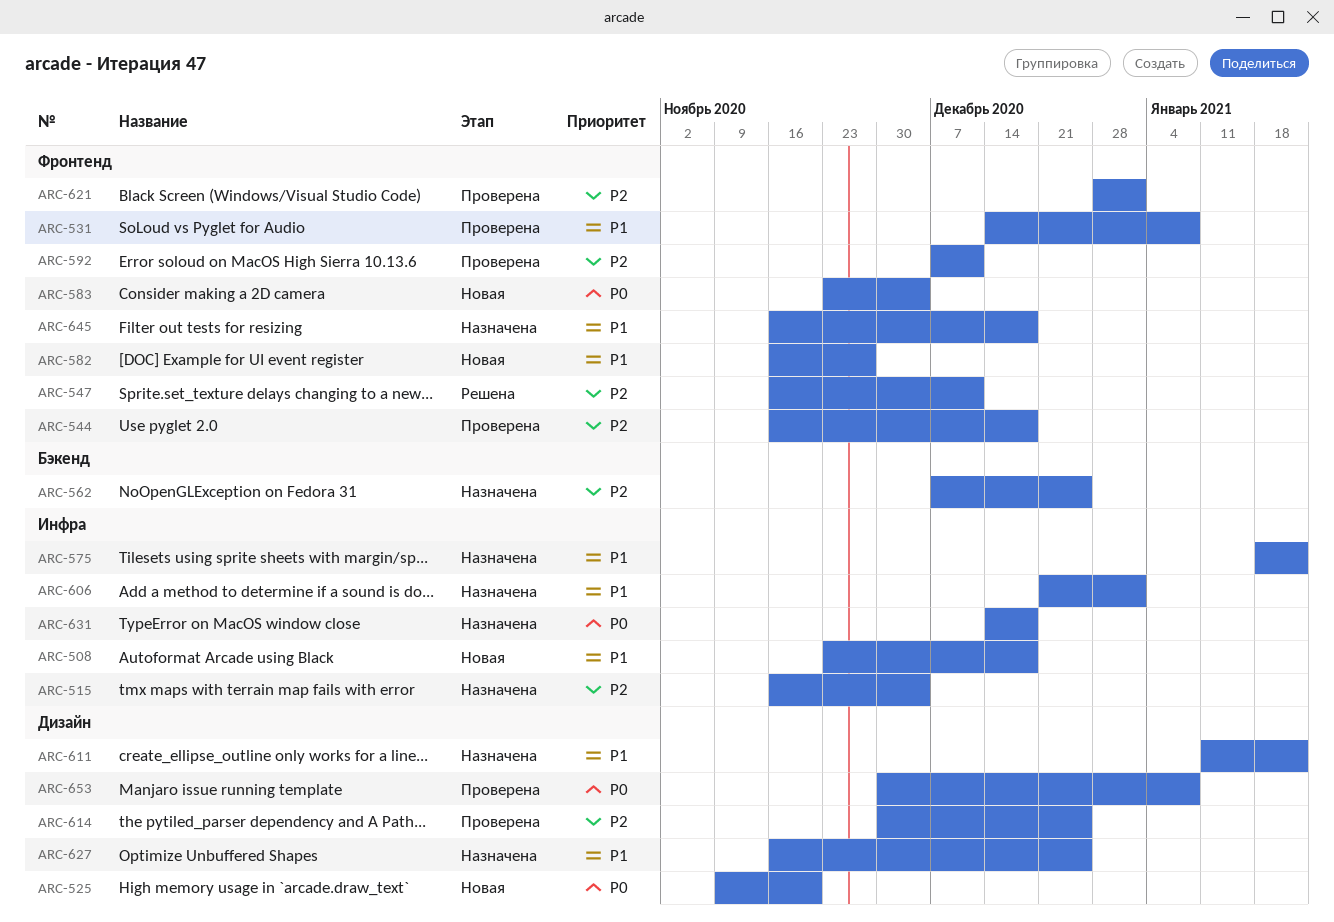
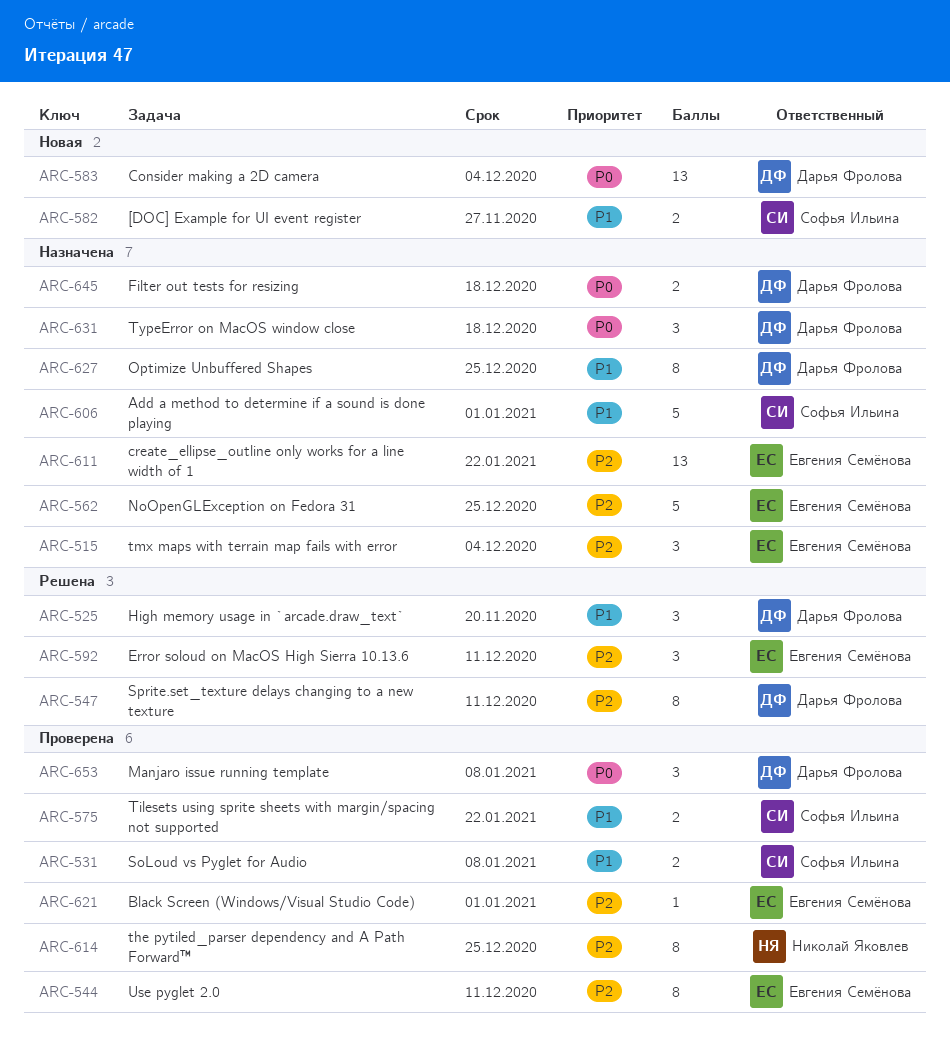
ARC-508: present -> none
ARC-525, status: Новая -> Решена
ARC-525, priority: P0 -> P1
ARC-544, due: Dec 18 -> Dec 11
ARC-575, status: Назначена -> Проверена
ARC-592, status: Проверена -> Решена
ARC-611, priority: P1 -> P2
ARC-645, priority: P1 -> P0

